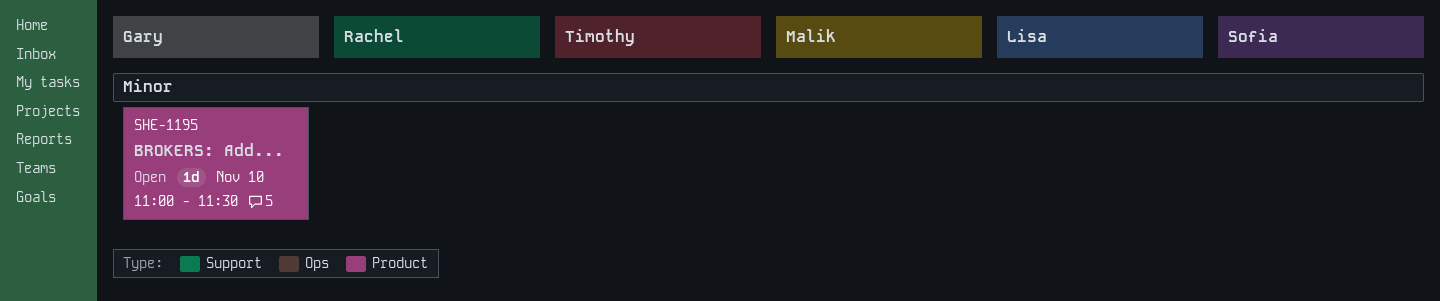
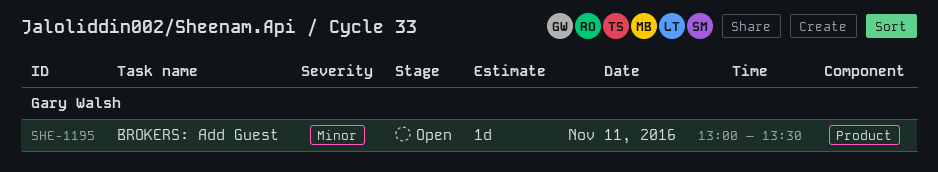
SHE-1195, day: Nov 10 -> Nov 11
SHE-1195, begins: 11:00 -> 13:00
SHE-1195, ends: 11:30 -> 13:30

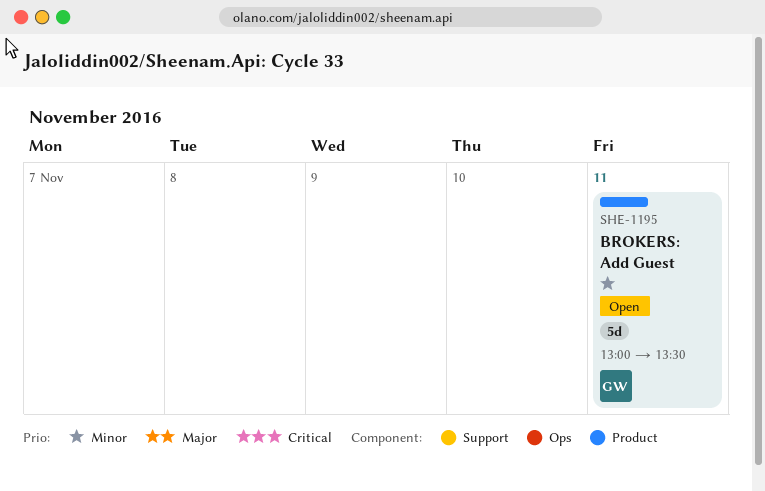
SHE-1195, estimate: 1d -> 5d

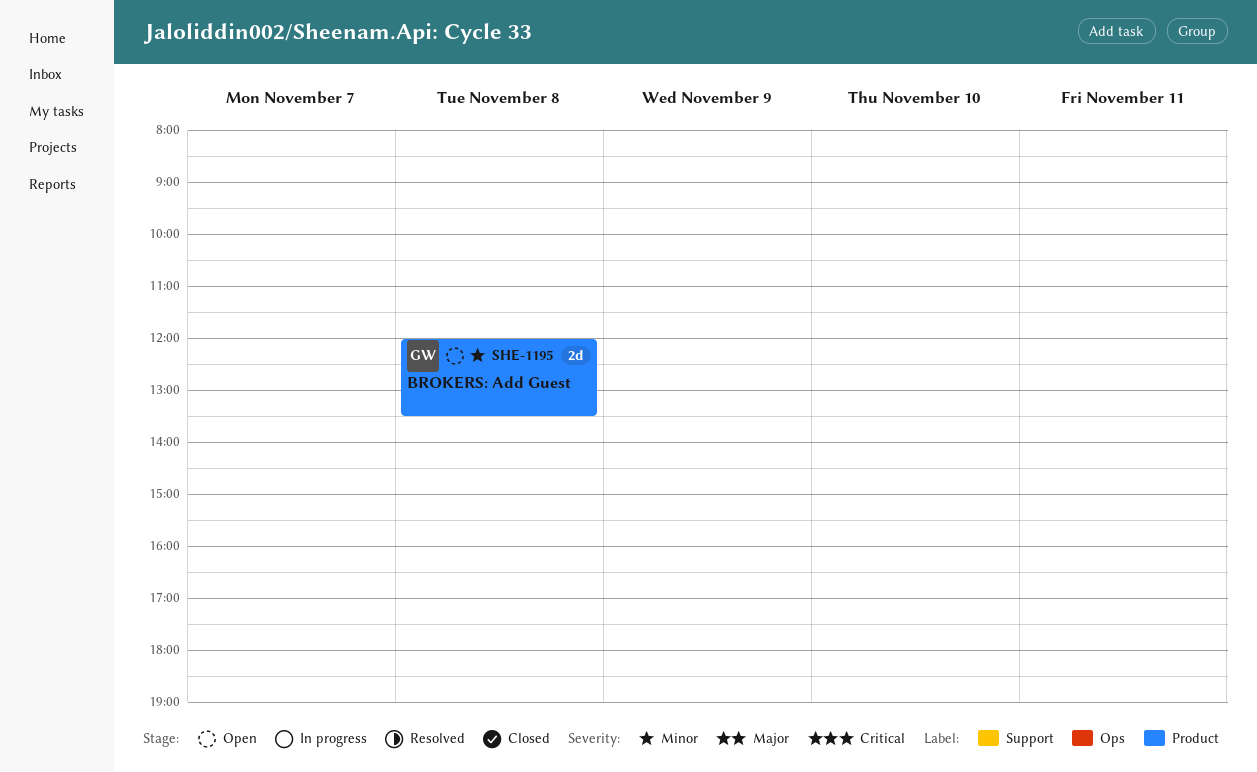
SHE-1195, estimate: 5d -> 2d
SHE-1195, day: Nov 11 -> Nov 8
SHE-1195, begins: 13:00 -> 12:00

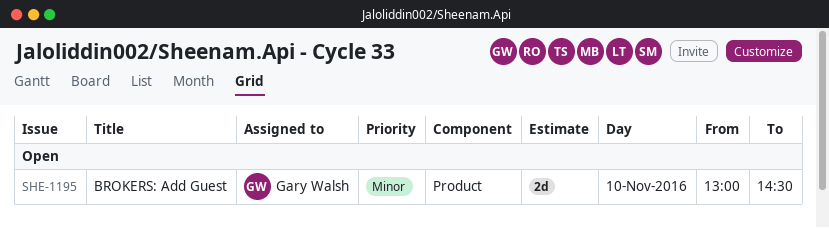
SHE-1195, day: Nov 8 -> Nov 10
SHE-1195, begins: 12:00 -> 13:00
SHE-1195, ends: 13:30 -> 14:30

